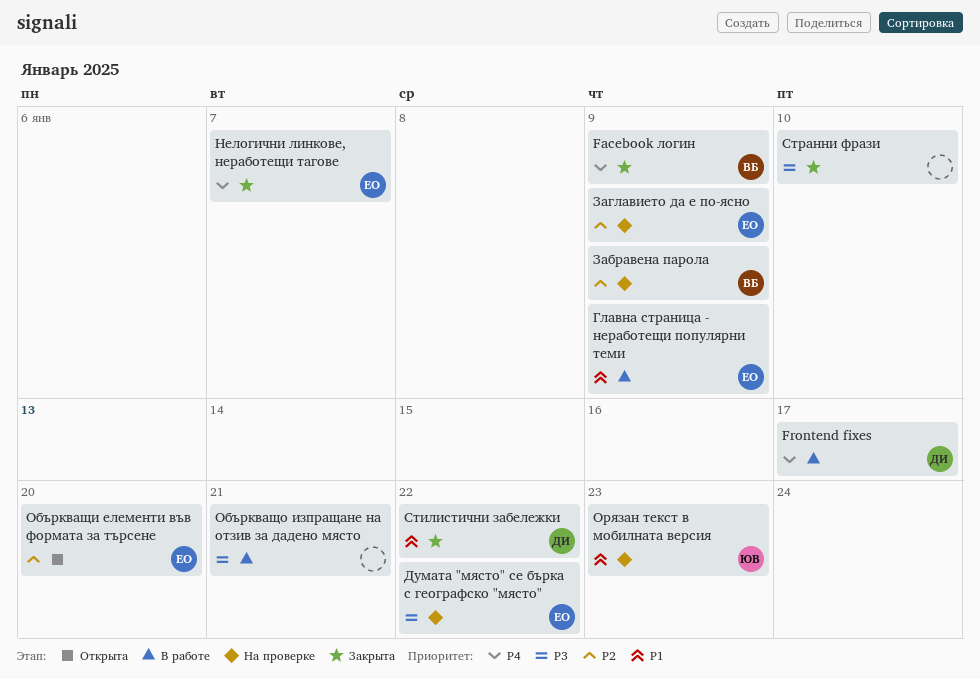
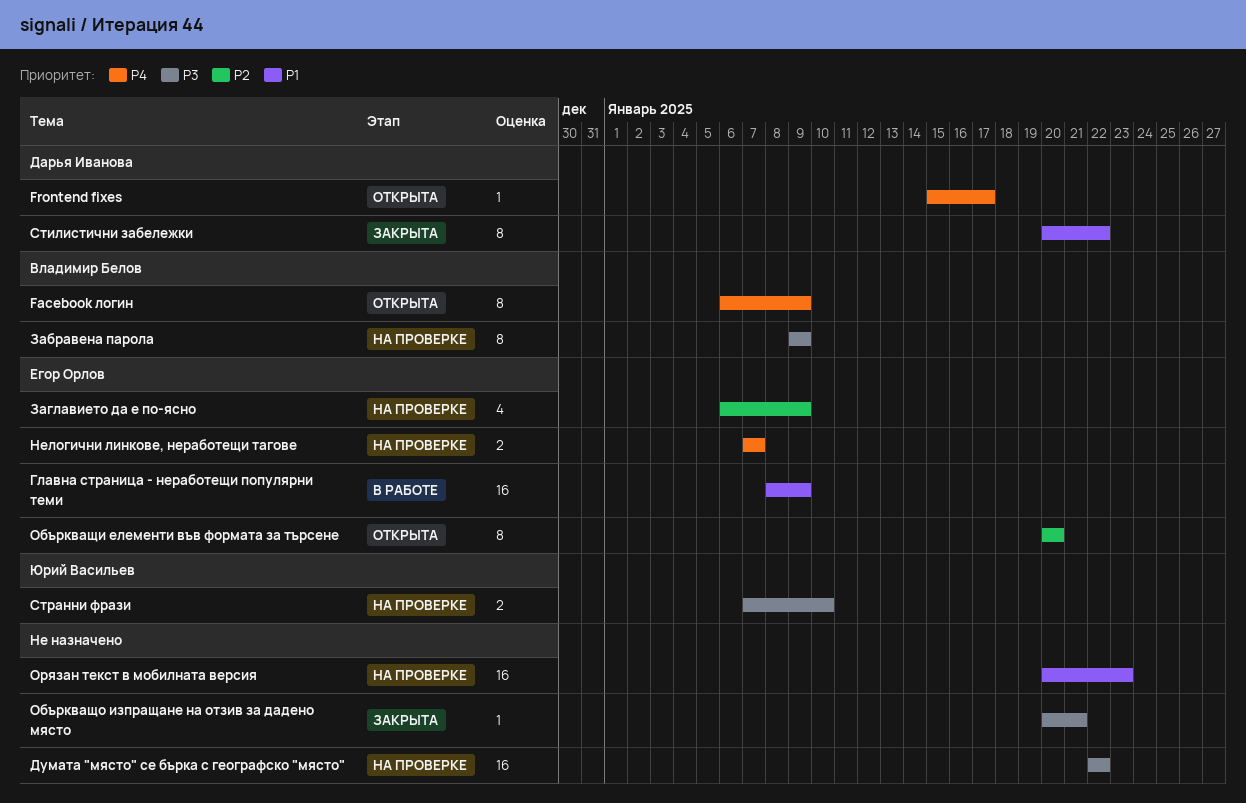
Facebook логин, status: Закрыта -> Открыта
Frontend fixes, status: В работе -> Открыта
Думата "място" се бърка с географско "място", owner: Егор Орлов -> none
Забравена парола, priority: P2 -> P3
Нелогични линкове, неработещи тагове, status: Закрыта -> На проверке
Объркващо изпращане на отзив за дадено място, status: В работе -> Закрыта
Орязан текст в мобилната версия, owner: Юрий Васильев -> none
Странни фрази, status: Закрыта -> На проверке
Странни фрази, owner: none -> Юрий Васильев

